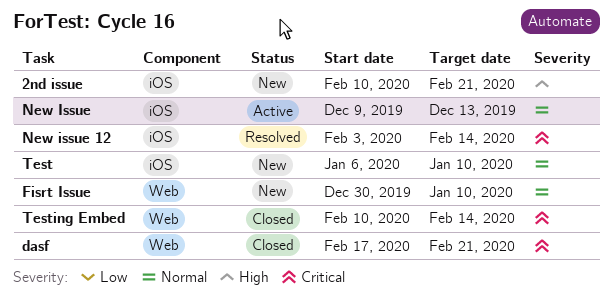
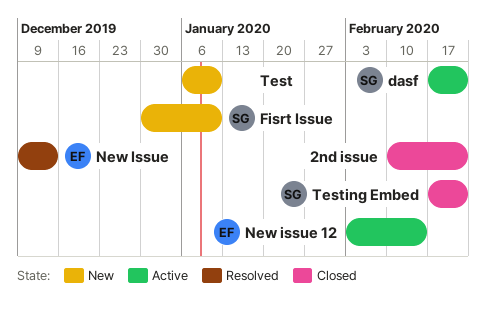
2nd issue, status: New -> Closed
dasf, status: Closed -> Active
New Issue, status: Active -> Resolved
New issue 12, status: Resolved -> Active
Testing Embed, start: Feb 10 -> Feb 17
Testing Embed, due: Feb 14 -> Feb 21

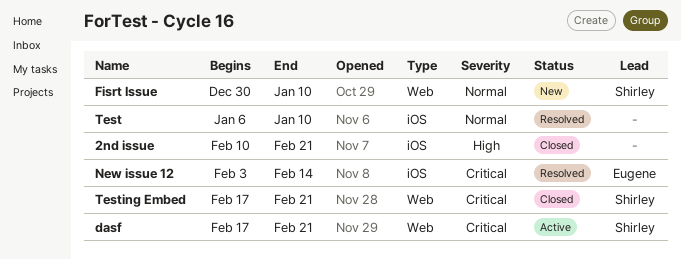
New Issue: present -> none
New issue 12, status: Active -> Resolved
Test, status: New -> Resolved

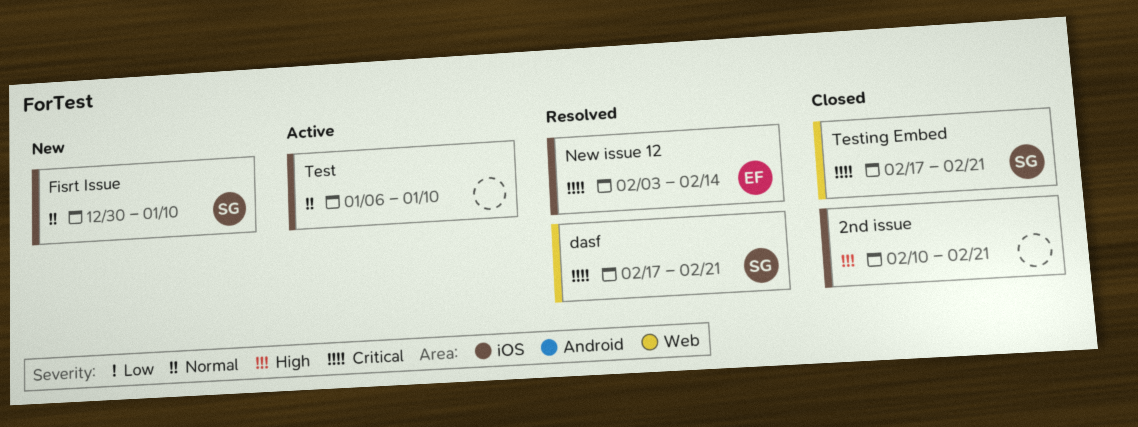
dasf, status: Active -> Resolved
Fisrt Issue, label: Web -> iOS
Test, status: Resolved -> Active

